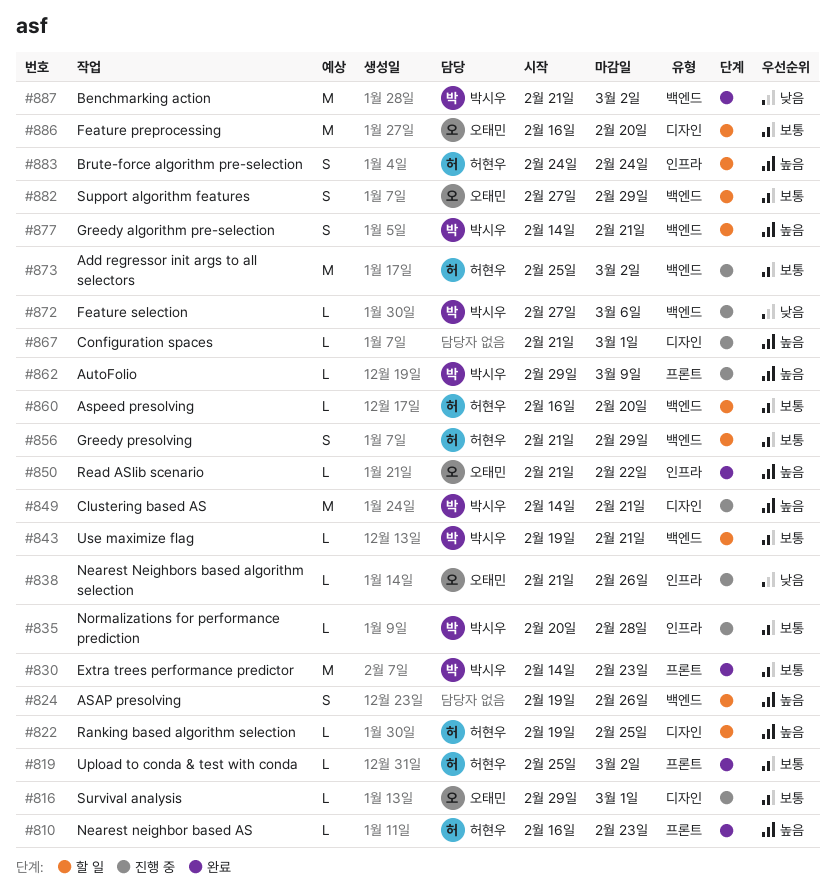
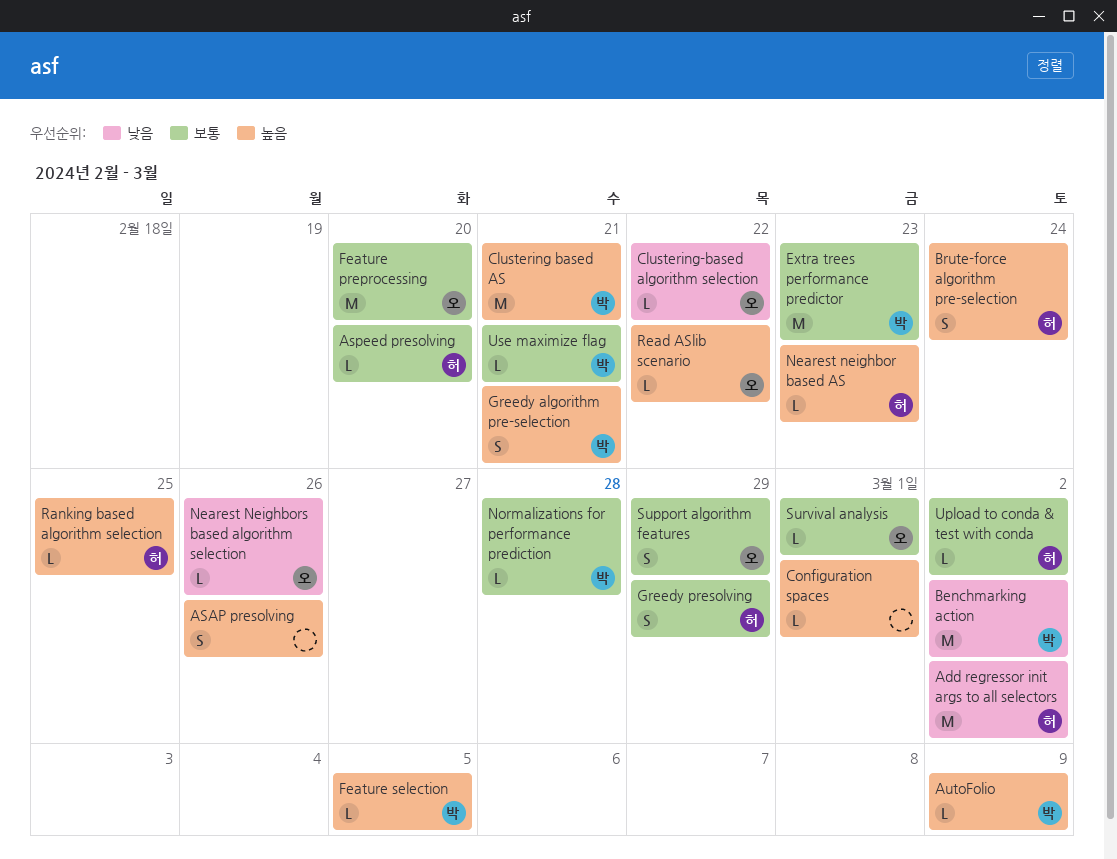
Add regressor init args to all selectors, priority: 보통 -> 낮음
Clustering-based algorithm selection: none -> present
Feature selection, priority: 낮음 -> 높음
Feature selection, due: Mar 6 -> Mar 5

